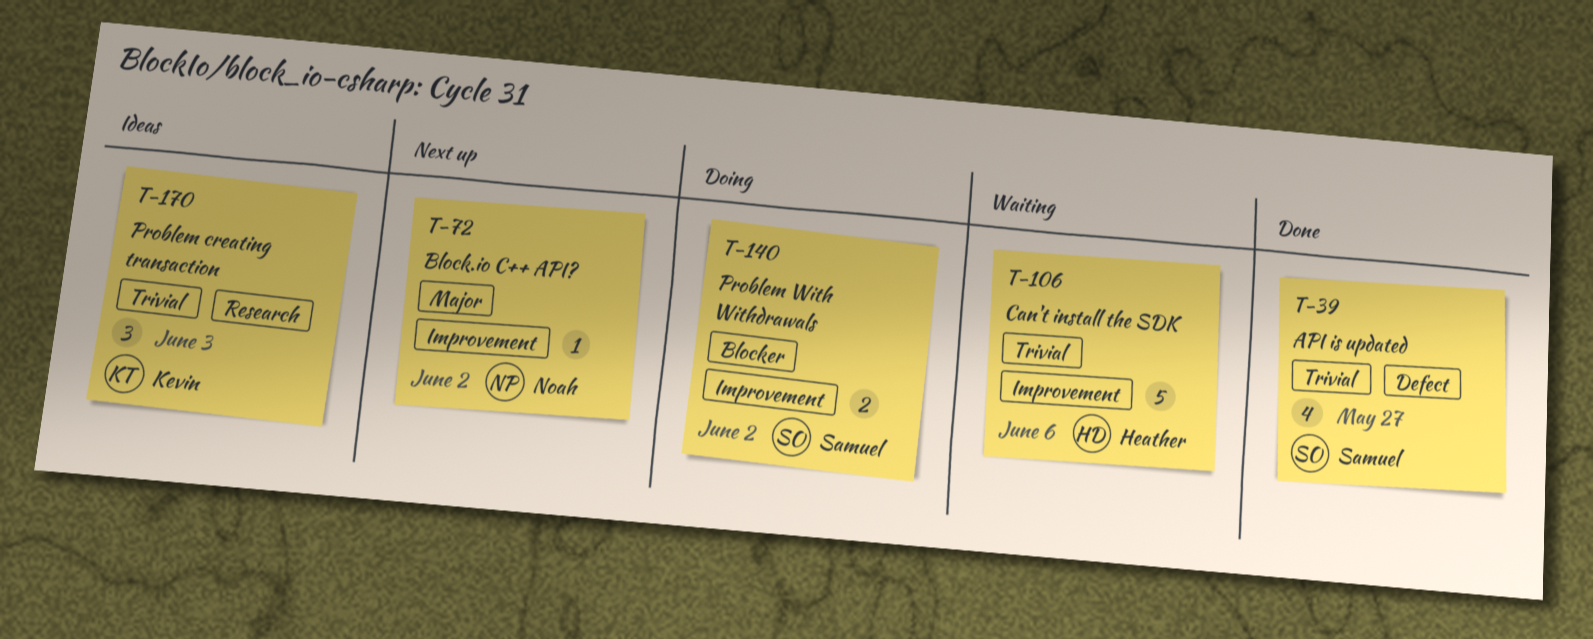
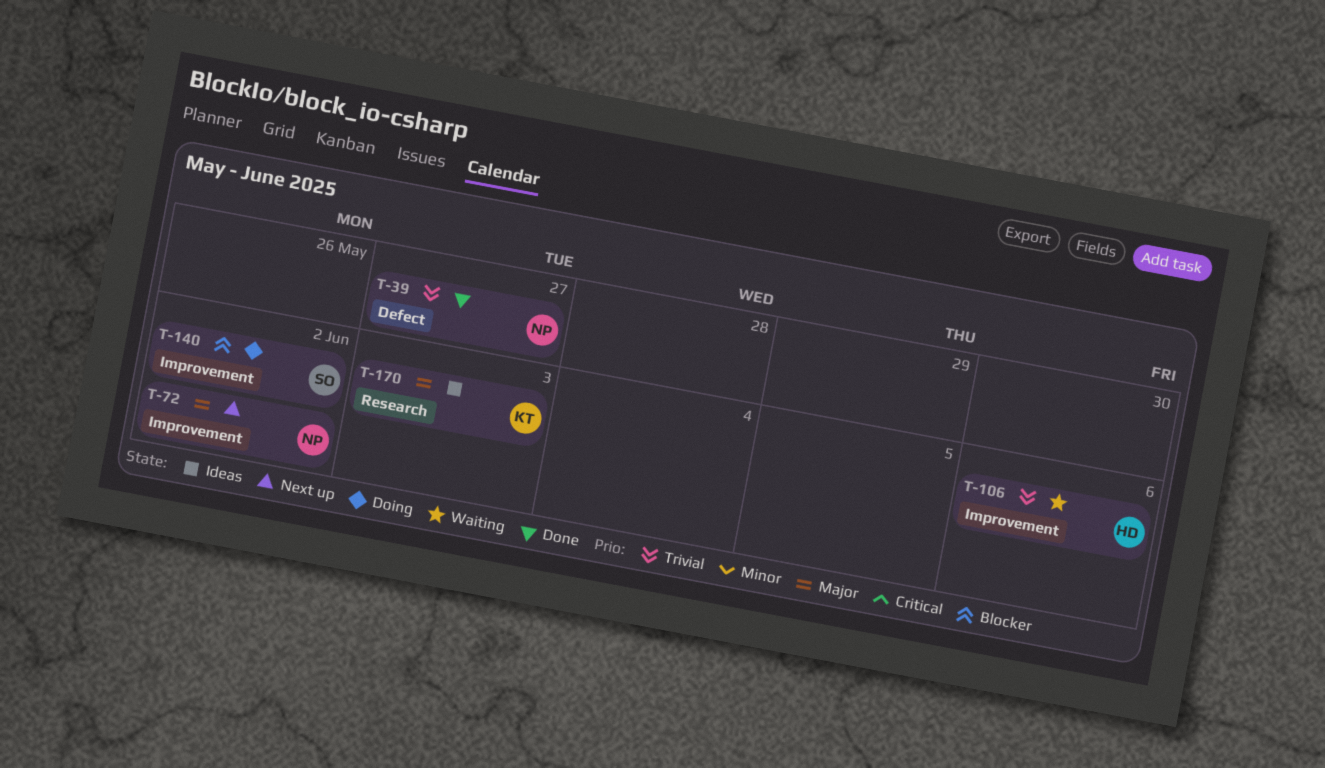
T-39, owner: Samuel -> Noah
T-170, priority: Trivial -> Major

